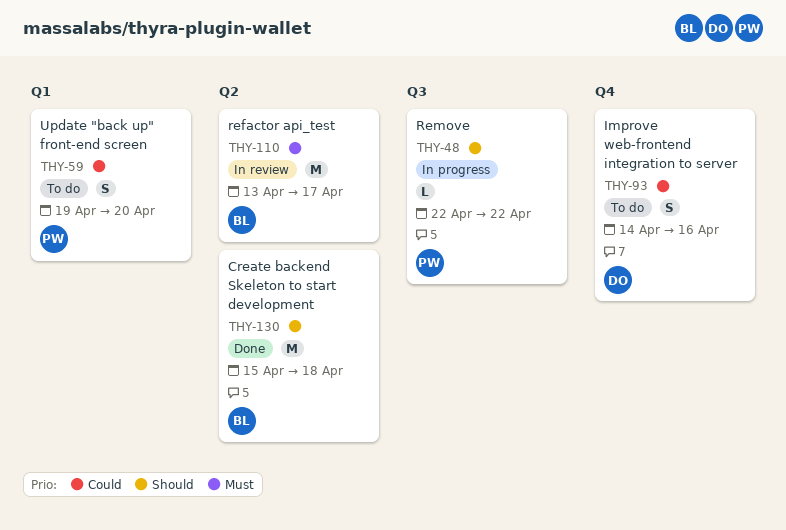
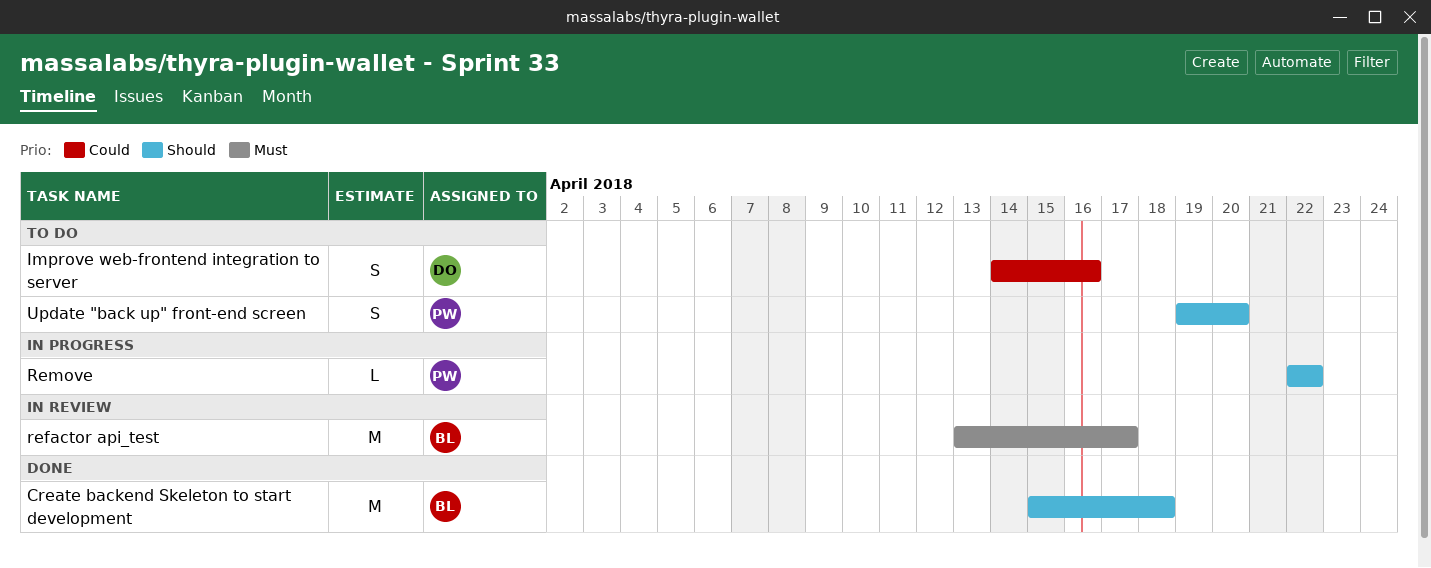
Update "back up" front-end screen, priority: Could -> Should

